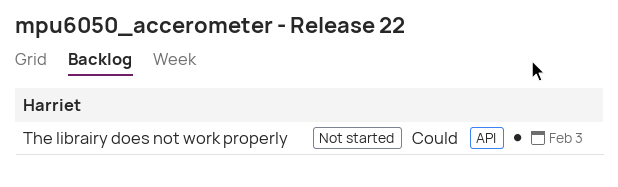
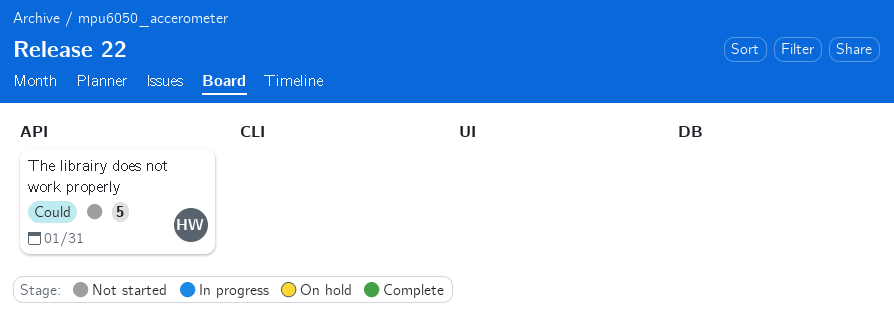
The librairy does not work properly, estimate: 1 -> 5
The librairy does not work properly, due: Feb 3 -> Jan 31

